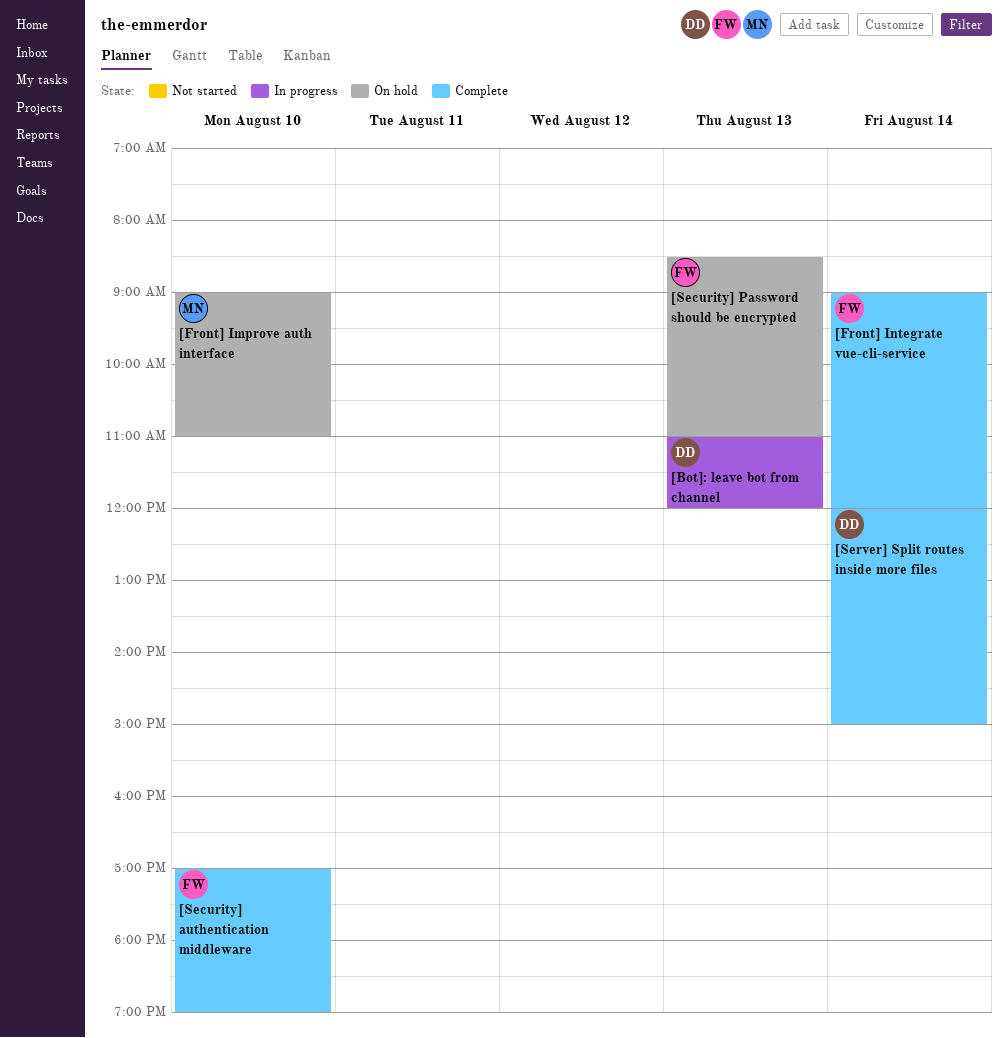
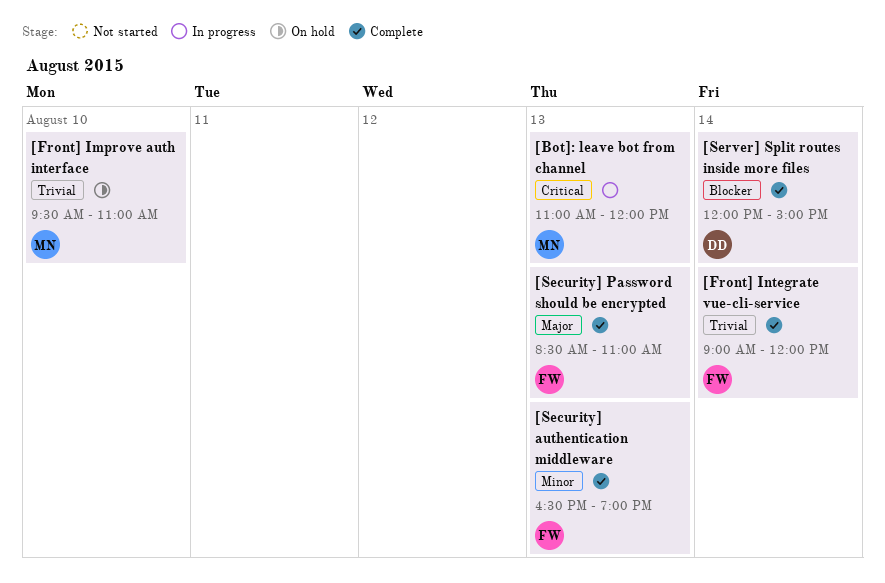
[Bot]: leave bot from channel, owner: DD -> MN
[Front] Improve auth interface, begins: 09:00 -> 09:30
[Security] authentication middleware, day: Aug 10 -> Aug 13
[Security] authentication middleware, begins: 17:00 -> 16:30
[Security] Password should be encrypted, status: On hold -> Complete

